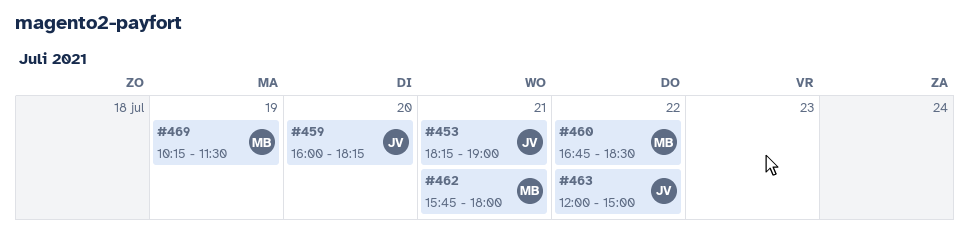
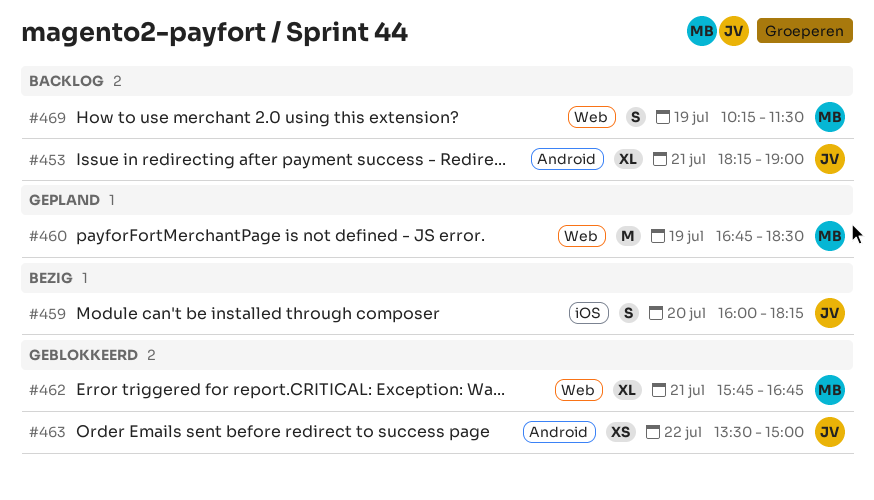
#460, day: Jul 22 -> Jul 19
#462, ends: 18:00 -> 16:45
#463, begins: 12:00 -> 13:30

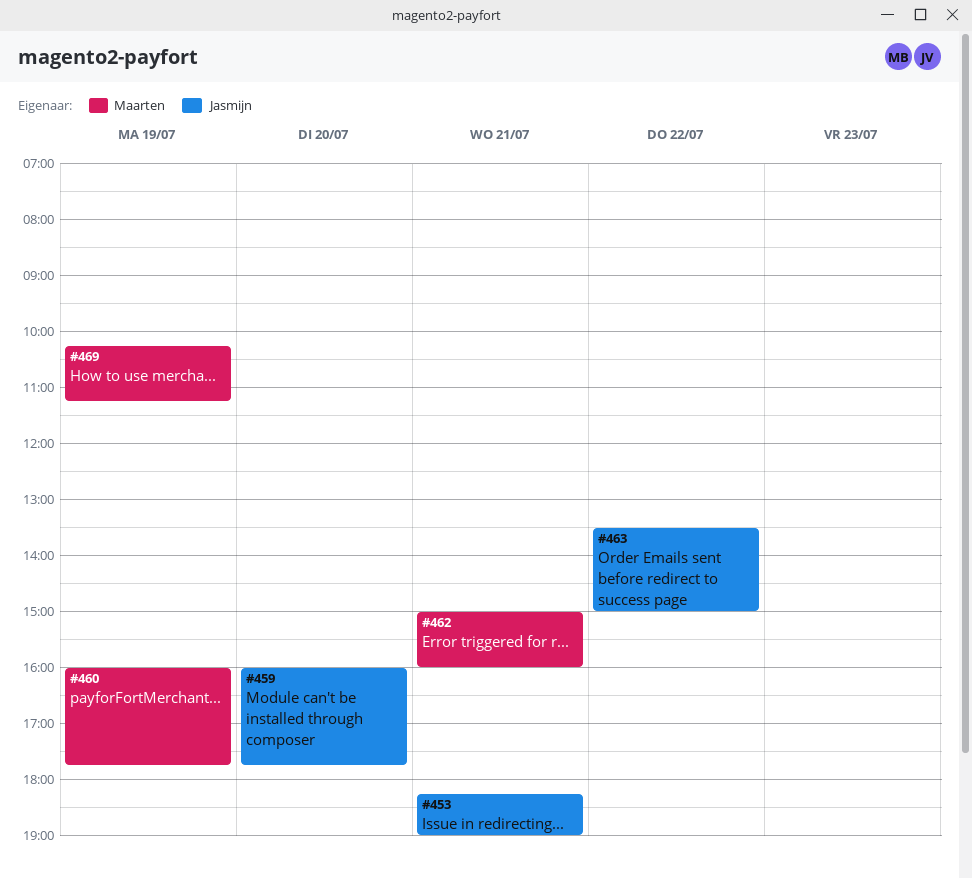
#459, ends: 18:15 -> 17:45
#460, begins: 16:45 -> 16:00
#460, ends: 18:30 -> 17:45
#462, begins: 15:45 -> 15:00
#462, ends: 16:45 -> 16:00
#469, ends: 11:30 -> 11:15

